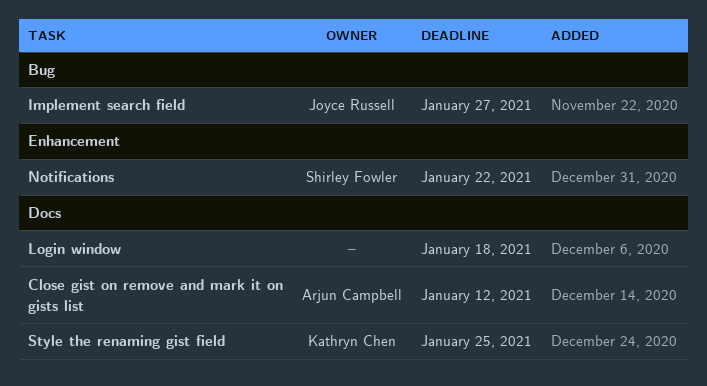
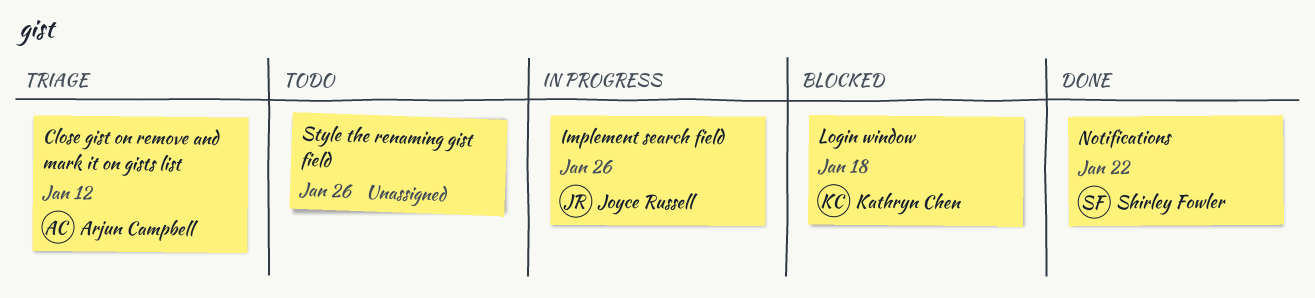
Implement search field, due: Jan 27 -> Jan 26
Login window, owner: none -> Kathryn Chen
Style the renaming gist field, owner: Kathryn Chen -> none
Style the renaming gist field, due: Jan 25 -> Jan 26

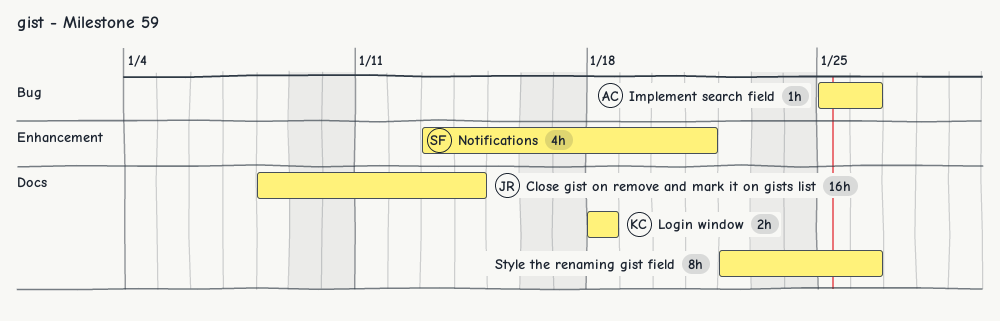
Close gist on remove and mark it on gists list, owner: Arjun Campbell -> Joyce Russell
Close gist on remove and mark it on gists list, due: Jan 12 -> Jan 14
Implement search field, owner: Joyce Russell -> Arjun Campbell
Notifications, due: Jan 22 -> Jan 21

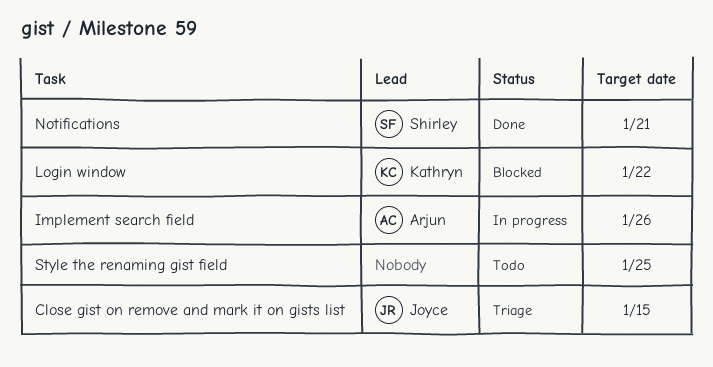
Close gist on remove and mark it on gists list, due: Jan 14 -> Jan 15
Login window, due: Jan 18 -> Jan 22
Style the renaming gist field, due: Jan 26 -> Jan 25

